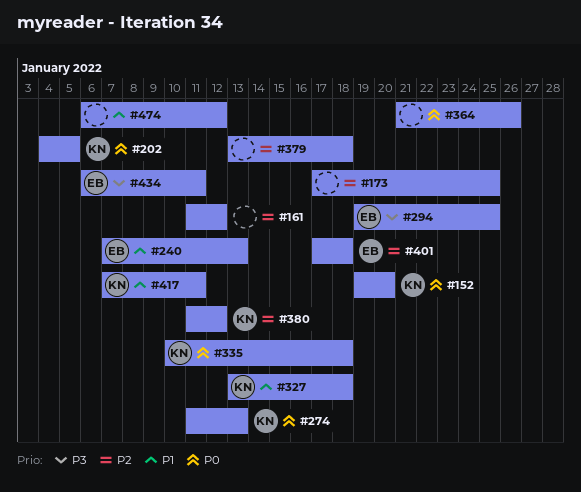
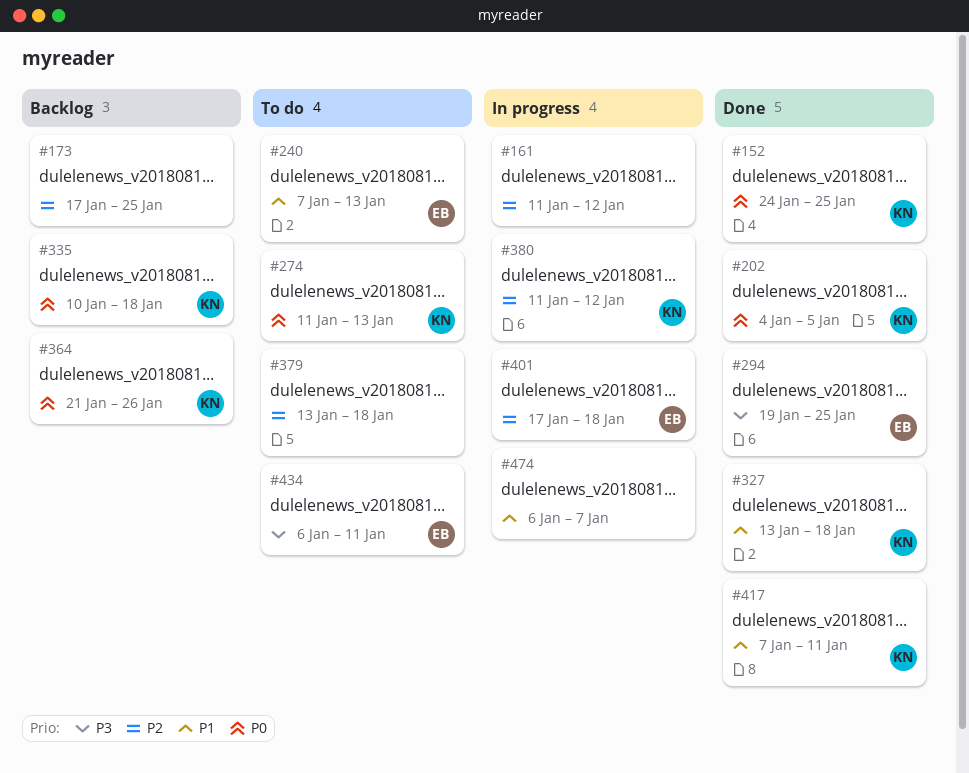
#152, start: Jan 19 -> Jan 24
#152, due: Jan 20 -> Jan 25
#364, owner: none -> KN
#474, due: Jan 12 -> Jan 7

